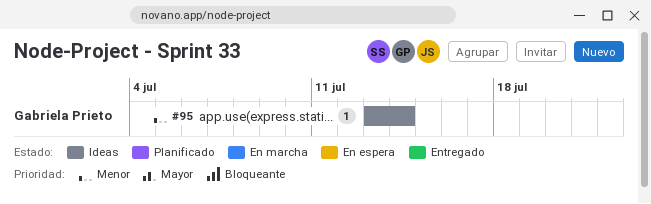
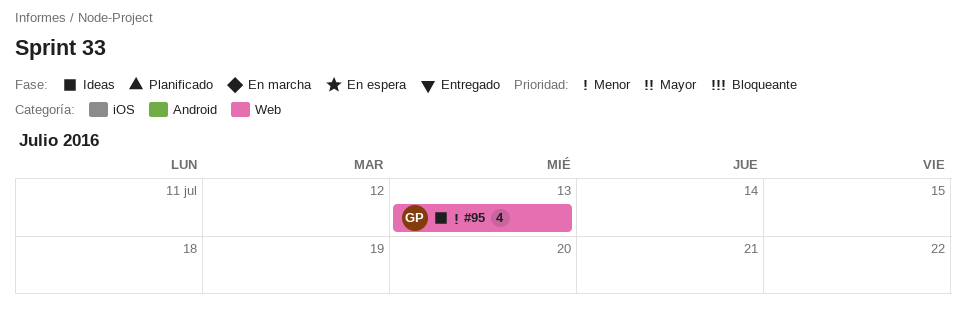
#95, estimate: 1 -> 4
#95, due: Jul 14 -> Jul 13

